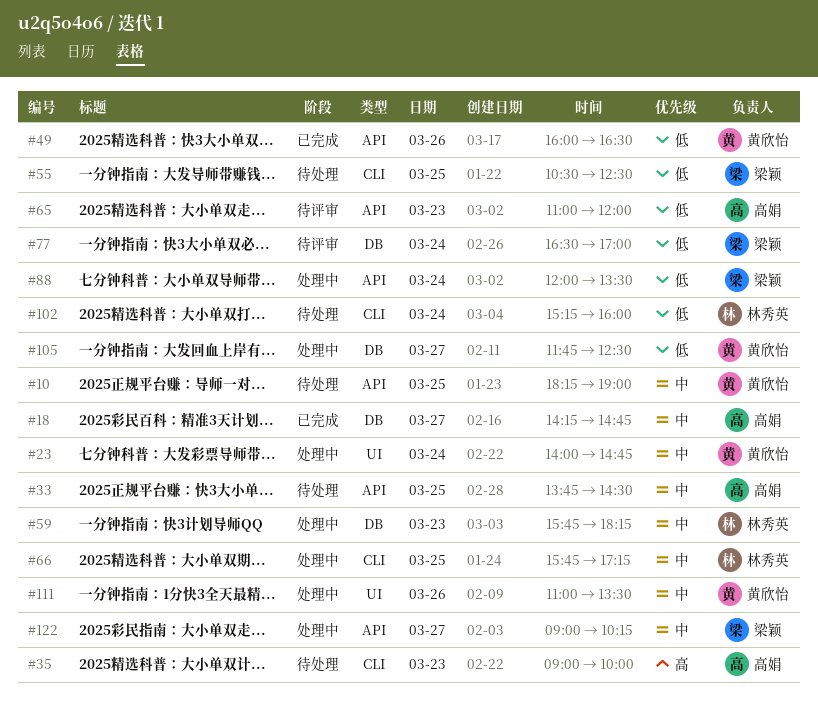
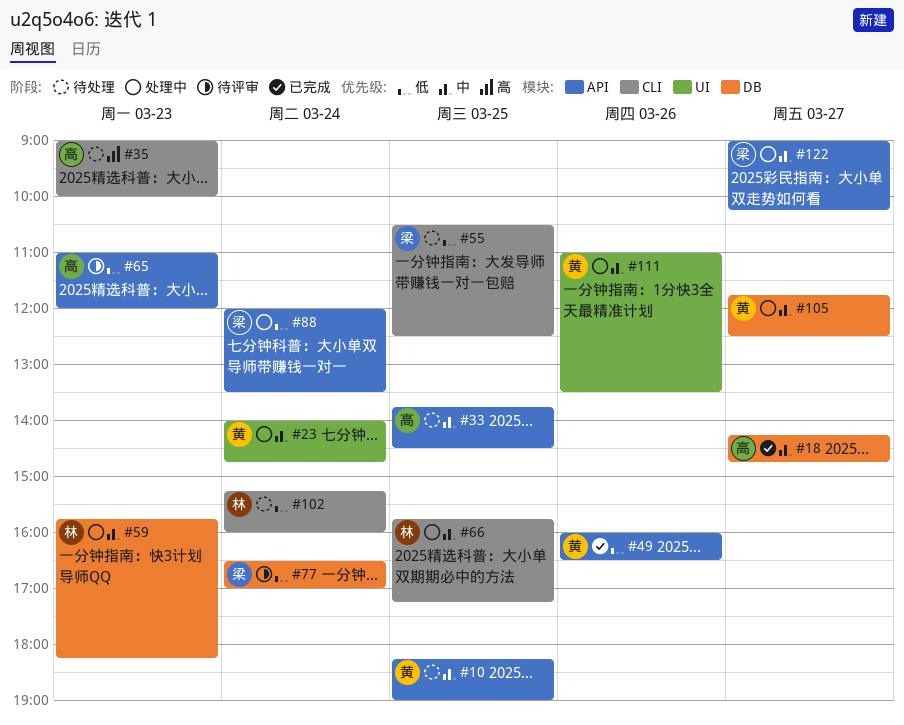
#105, priority: 低 -> 中

